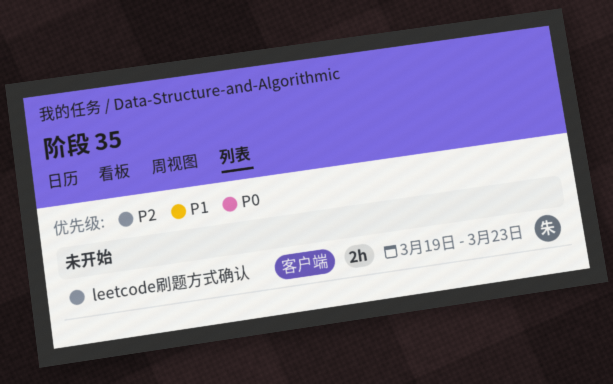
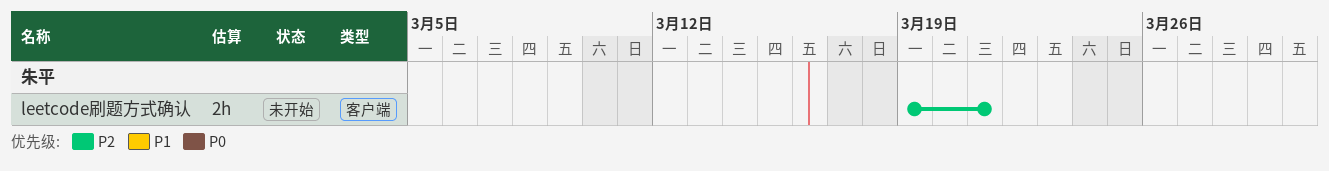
leetcode刷题方式确认, due: Mar 23 -> Mar 21

